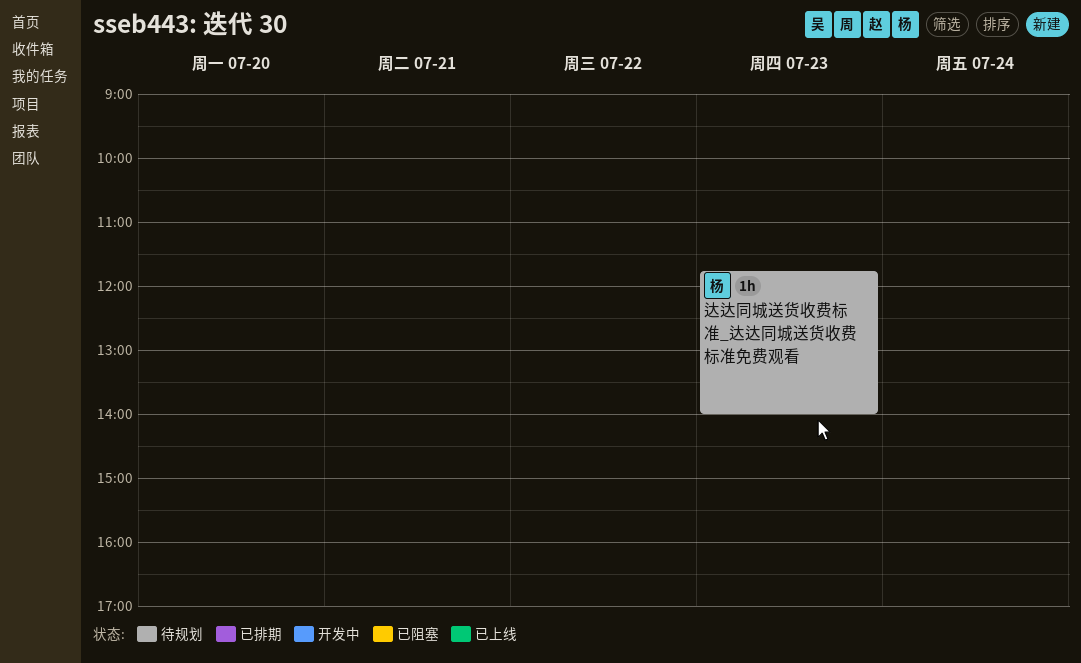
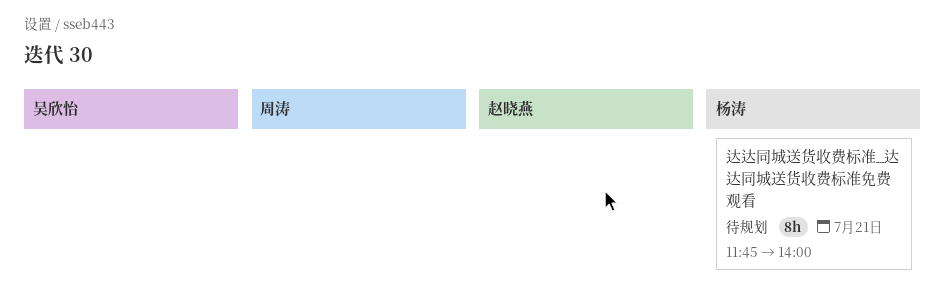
达达同城送货收费标准_达达同城送货收费标准免费观看, estimate: 1h -> 8h
达达同城送货收费标准_达达同城送货收费标准免费观看, day: Jul 23 -> Jul 21

